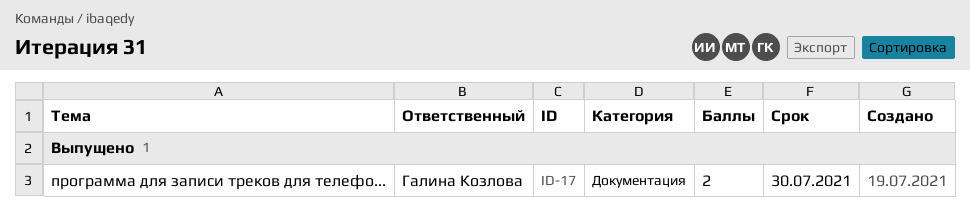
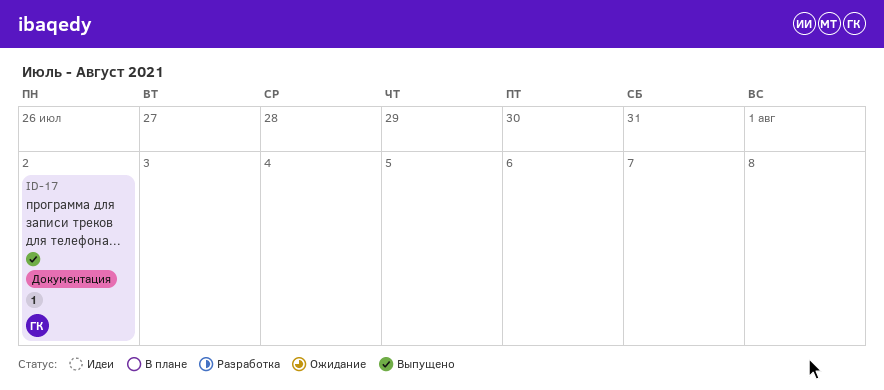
ID-17, estimate: 2 -> 1
ID-17, due: Jul 30 -> Aug 2

